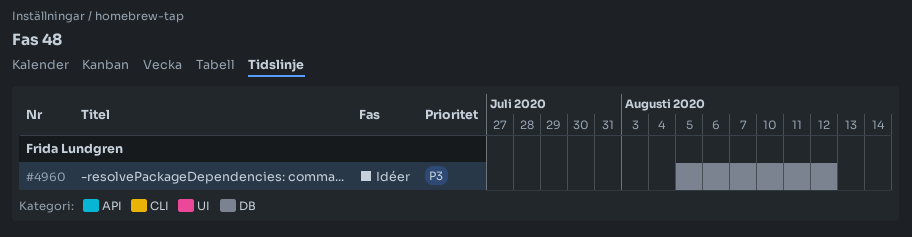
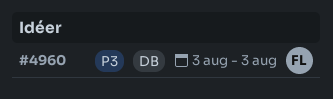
#4960, start: Aug 5 -> Aug 3
#4960, due: Aug 12 -> Aug 3

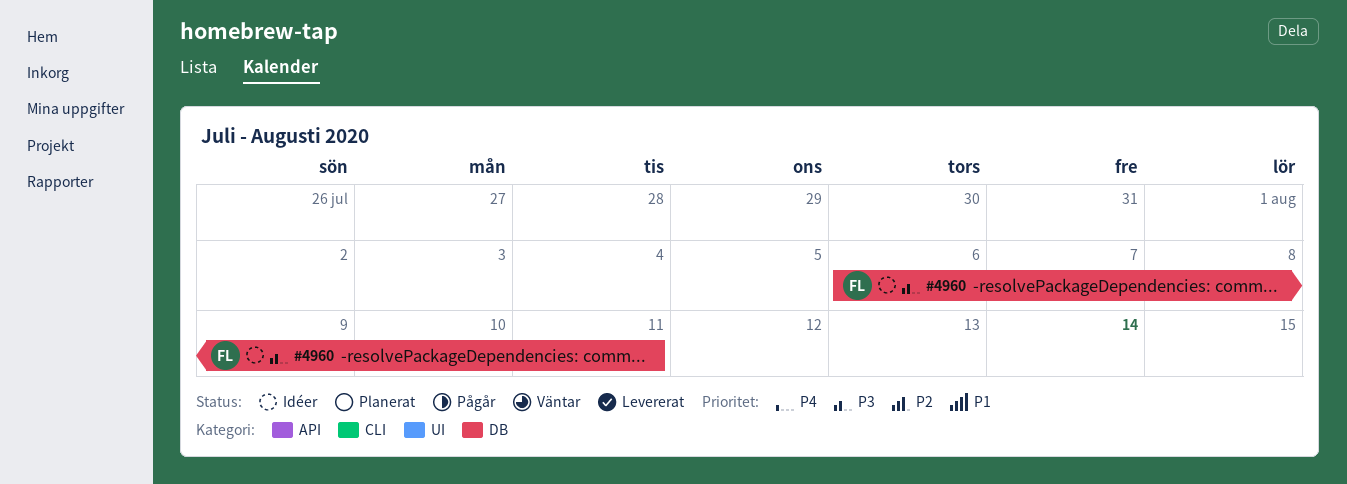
#4960, start: Aug 3 -> Aug 6
#4960, due: Aug 3 -> Aug 11

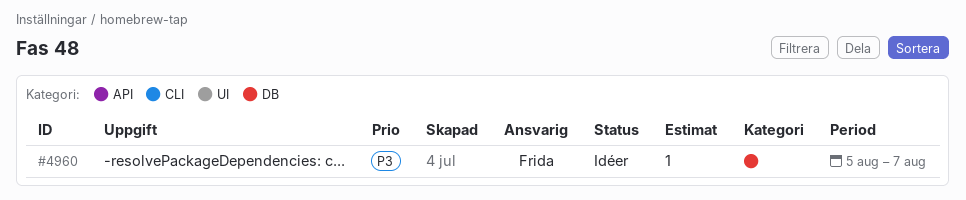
#4960, start: Aug 6 -> Aug 5
#4960, due: Aug 11 -> Aug 7

